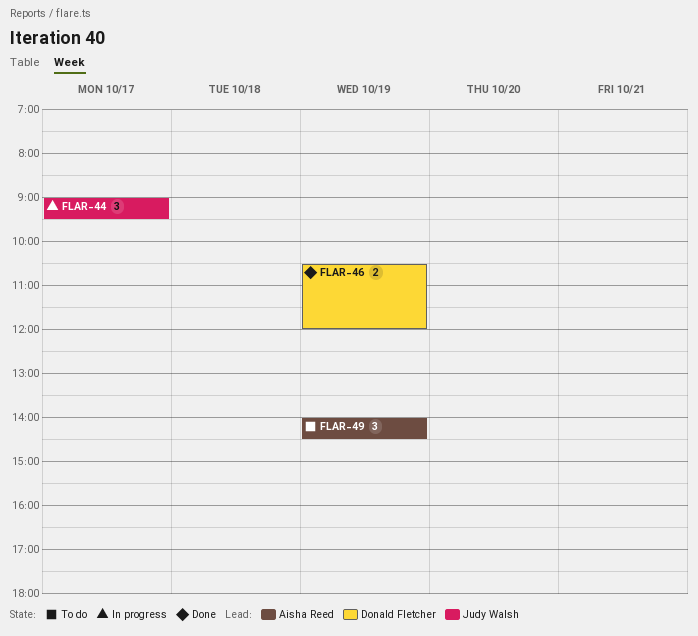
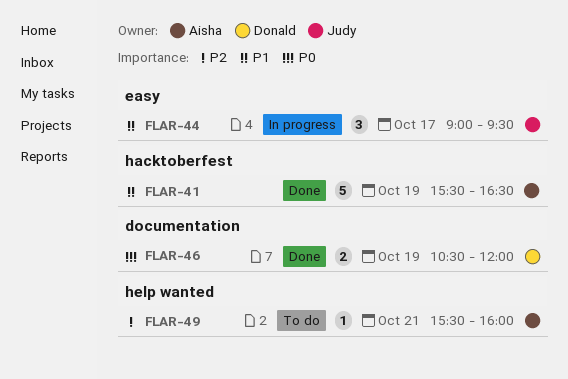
FLAR-41: none -> present
FLAR-49, estimate: 3 -> 1
FLAR-49, day: Oct 19 -> Oct 21
FLAR-49, begins: 14:00 -> 15:30
FLAR-49, ends: 14:30 -> 16:00

